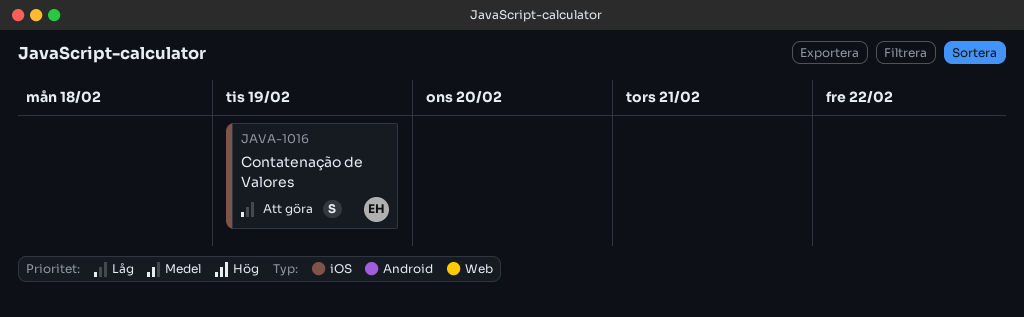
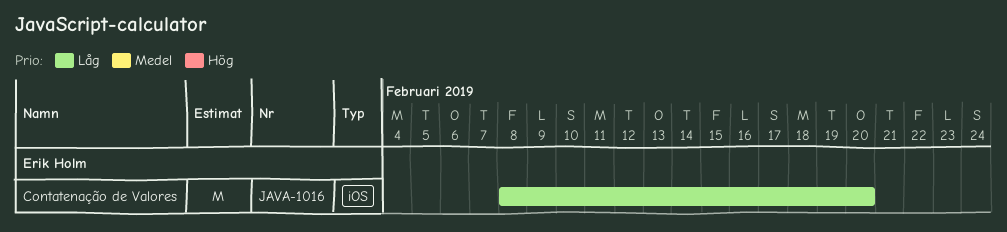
JAVA-1016, estimate: S -> M
JAVA-1016, due: Feb 19 -> Feb 20

